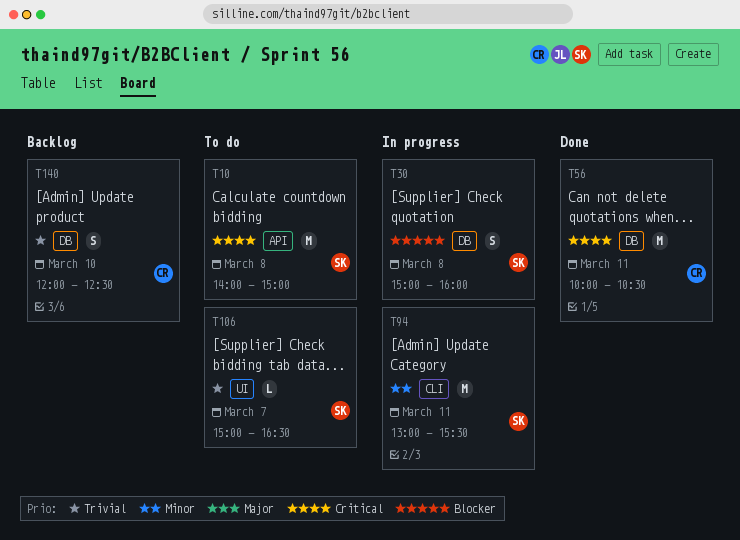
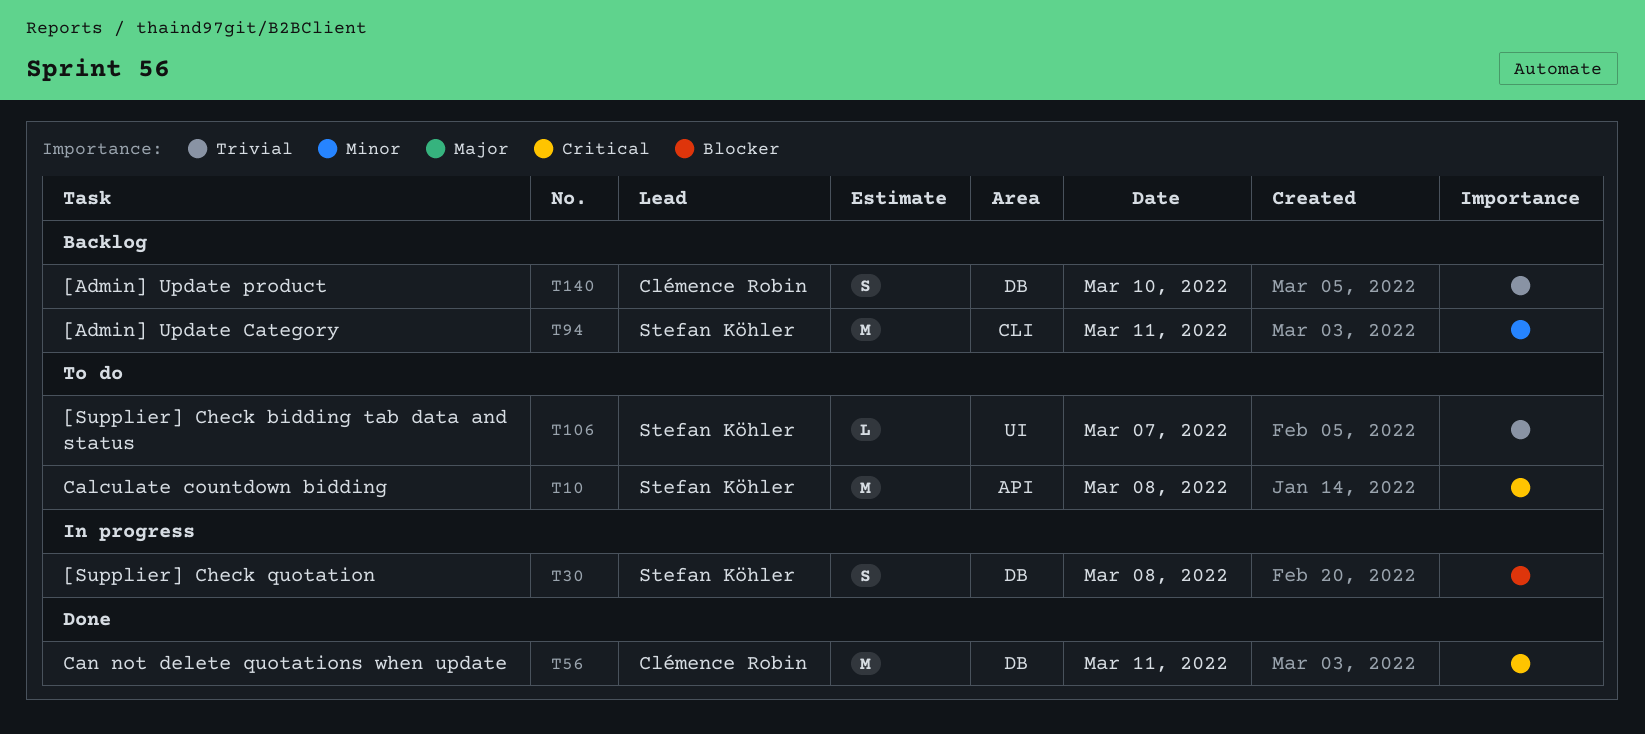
T94, status: In progress -> Backlog

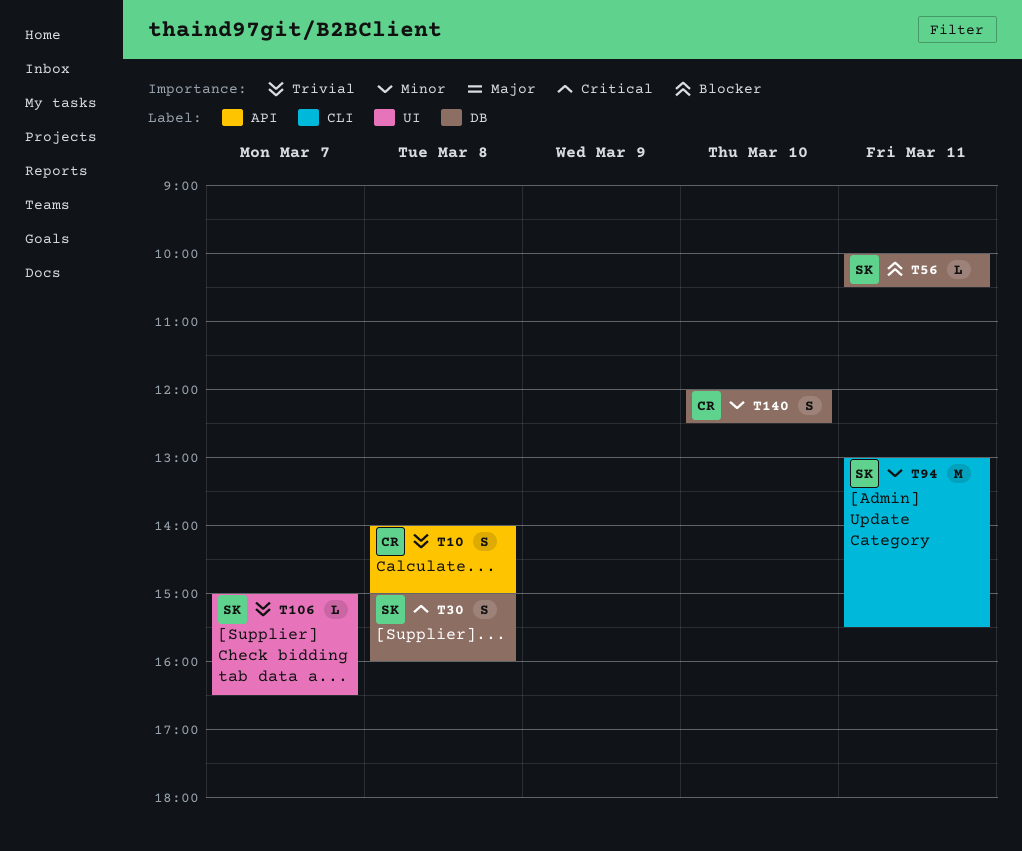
T10, owner: Stefan Köhler -> Clémence Robin
T10, priority: Critical -> Trivial
T10, estimate: M -> S
T30, priority: Blocker -> Critical
T56, owner: Clémence Robin -> Stefan Köhler
T56, priority: Critical -> Blocker
T56, estimate: M -> L
T140, priority: Trivial -> Minor

